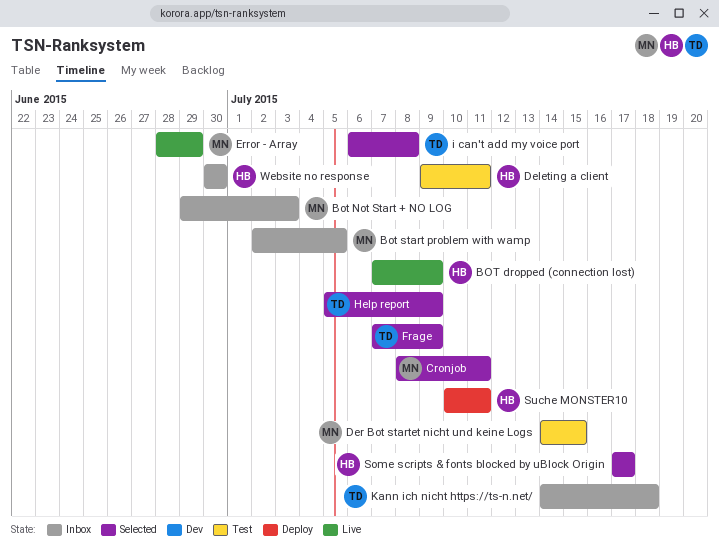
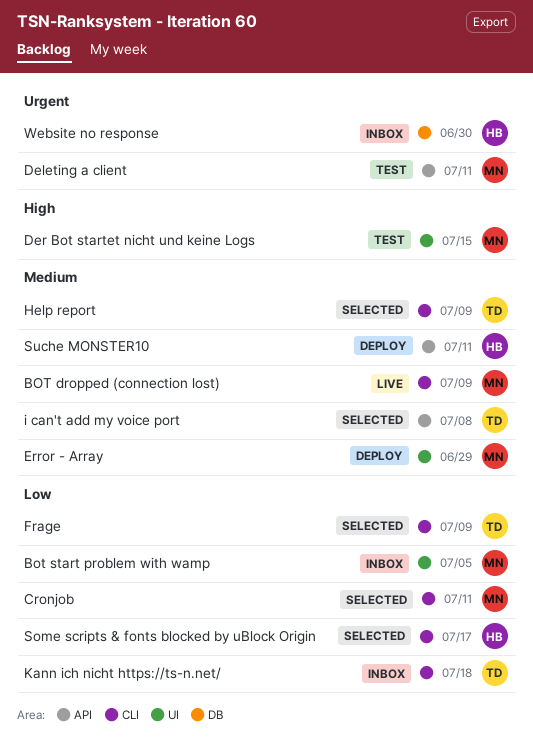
BOT dropped (connection lost), owner: HB -> MN
Bot Not Start + NO LOG: present -> none
Deleting a client, owner: HB -> MN
Error - Array, status: Live -> Deploy

